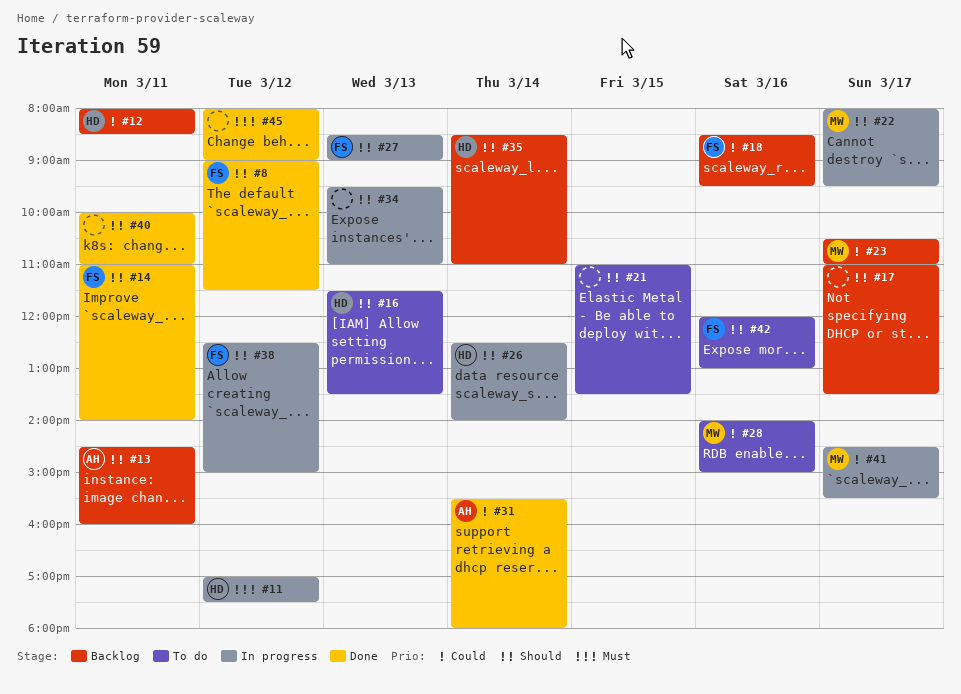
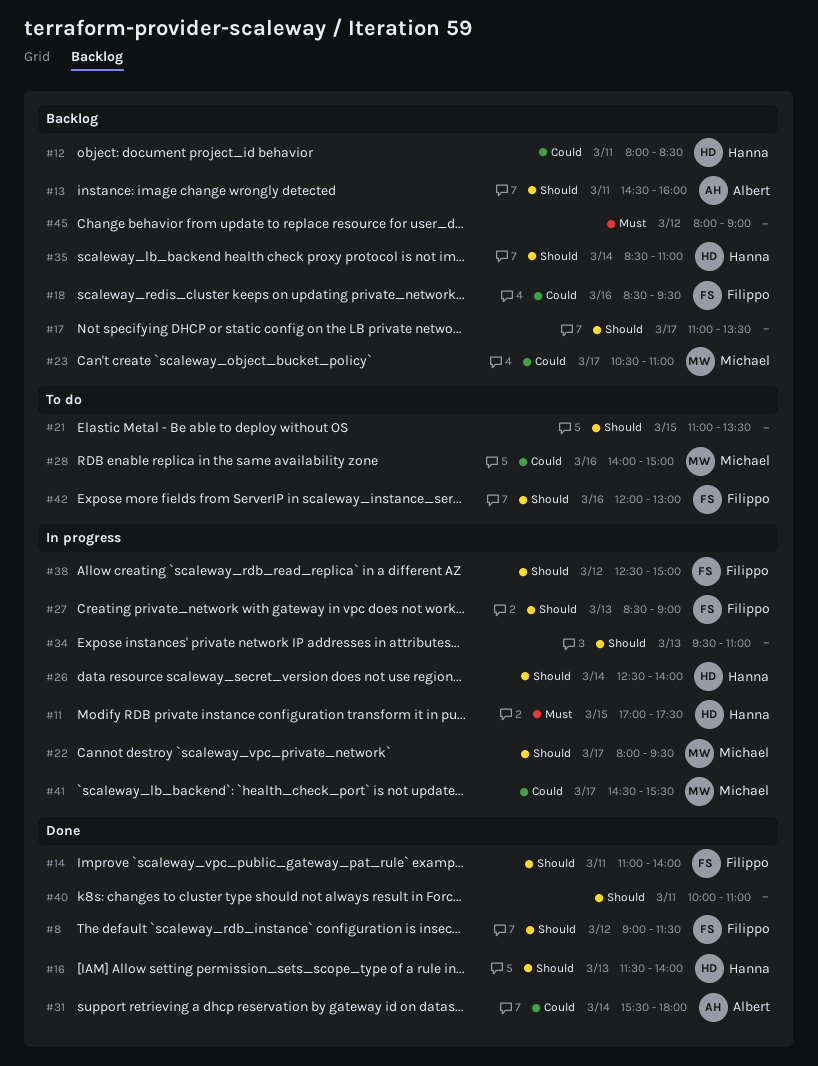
#11, day: Mar 12 -> Mar 15
#16, status: To do -> Done
#16, ends: 13:30 -> 14:00
#45, status: Done -> Backlog

